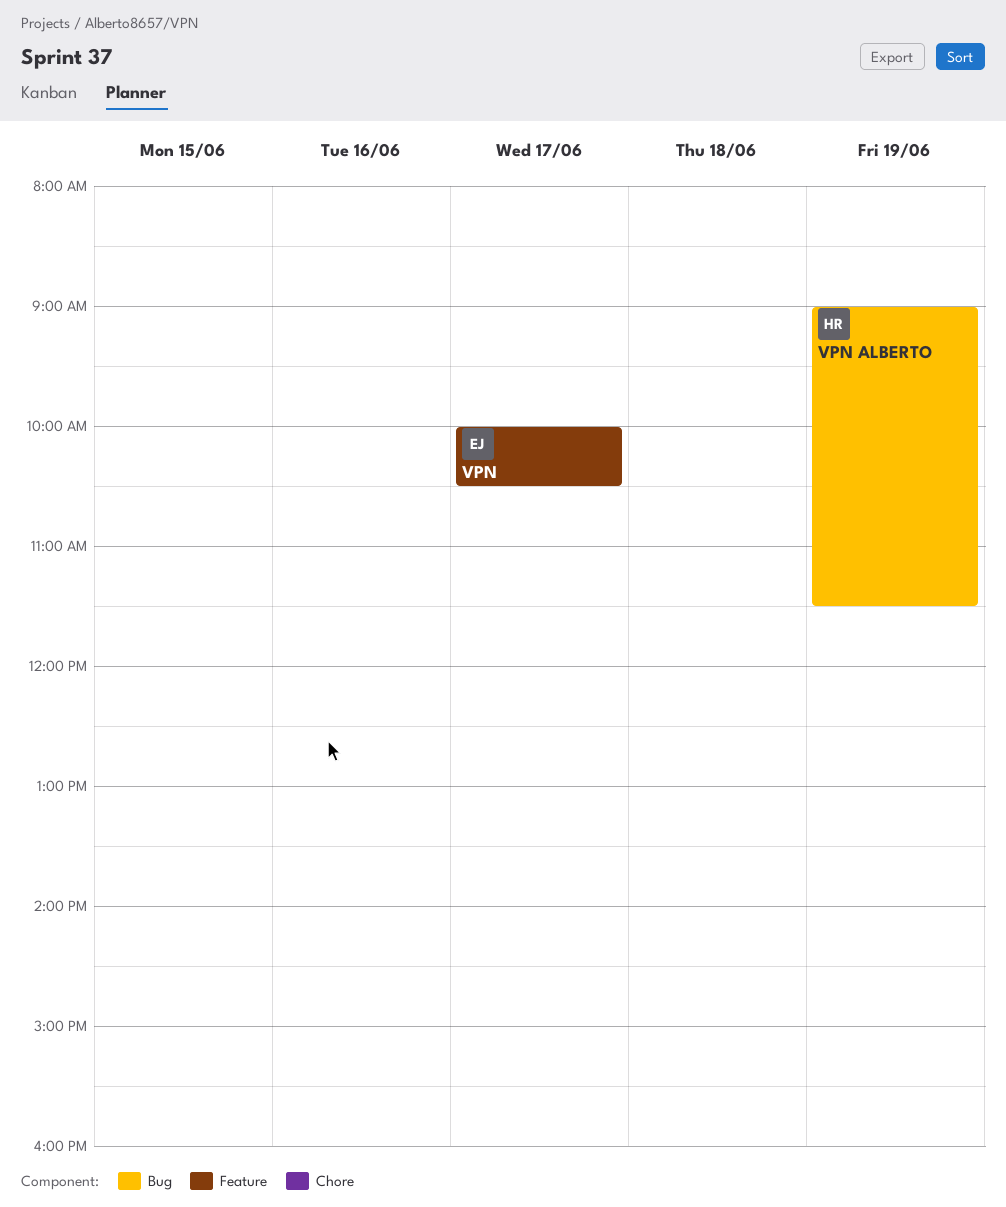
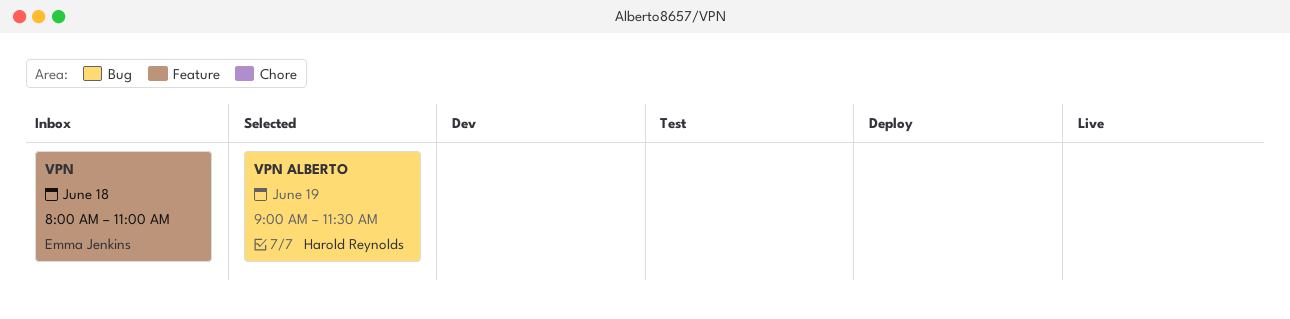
VPN, day: Jun 17 -> Jun 18
VPN, begins: 10:00 -> 08:00
VPN, ends: 10:30 -> 11:00

